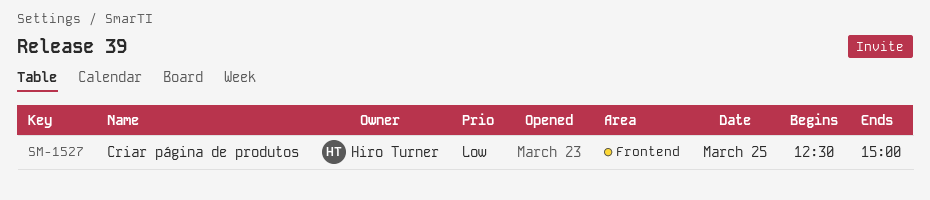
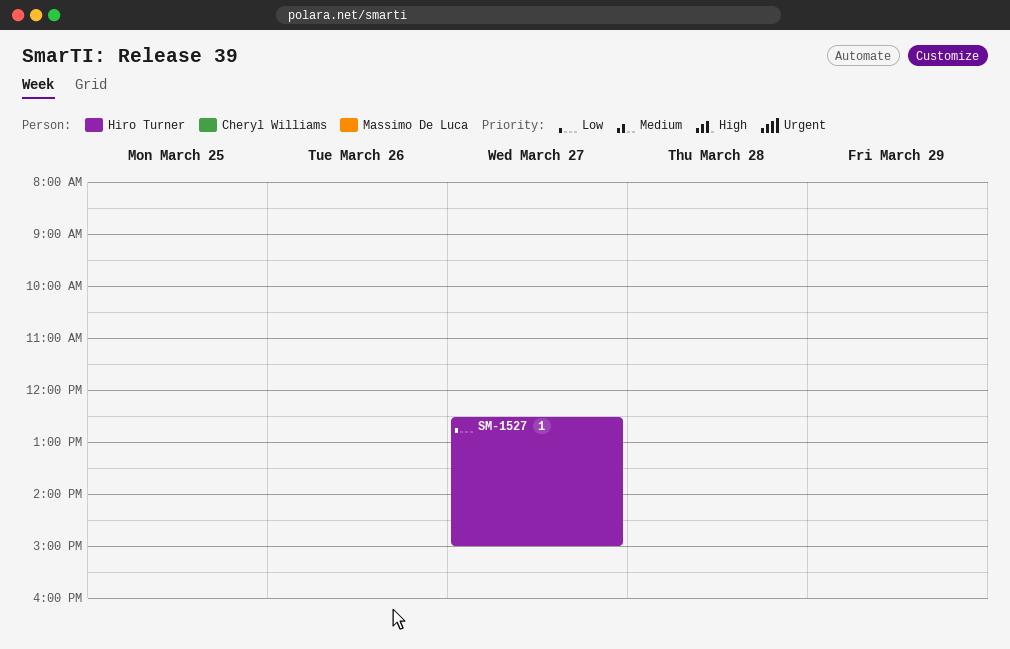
SM-1527, day: Mar 25 -> Mar 27

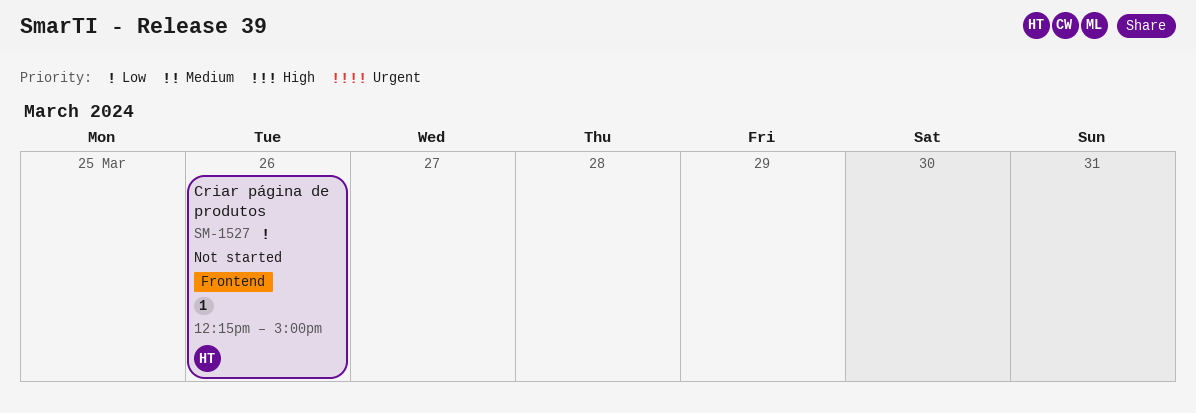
SM-1527, day: Mar 27 -> Mar 26
SM-1527, begins: 12:30 -> 12:15

